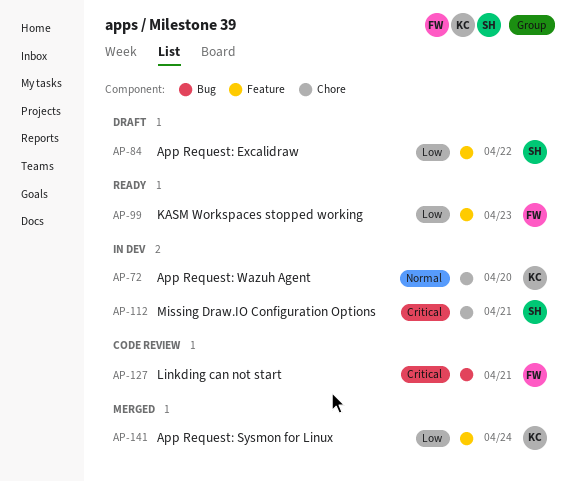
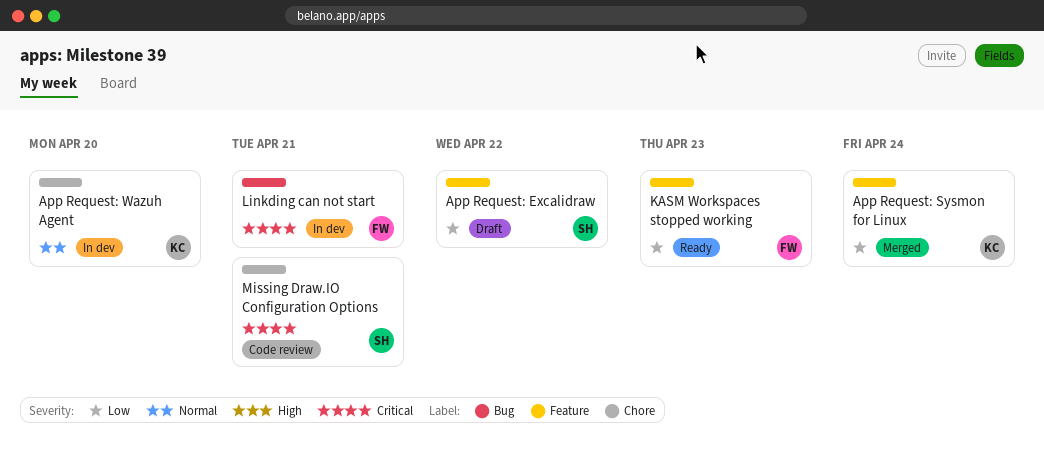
Linkding can not start, status: Code review -> In dev
Missing Draw.IO Configuration Options, status: In dev -> Code review

